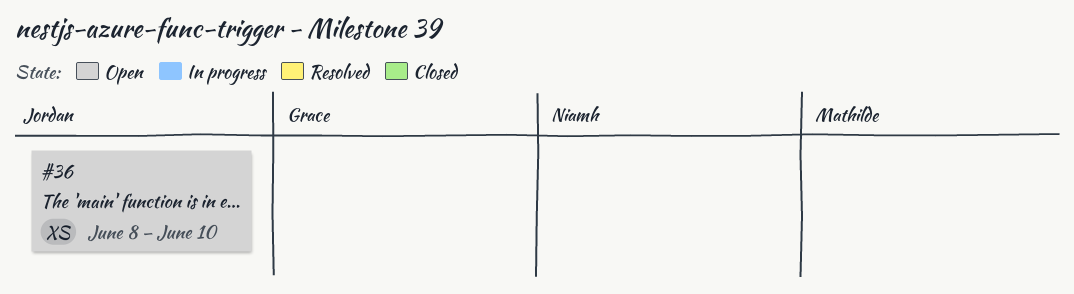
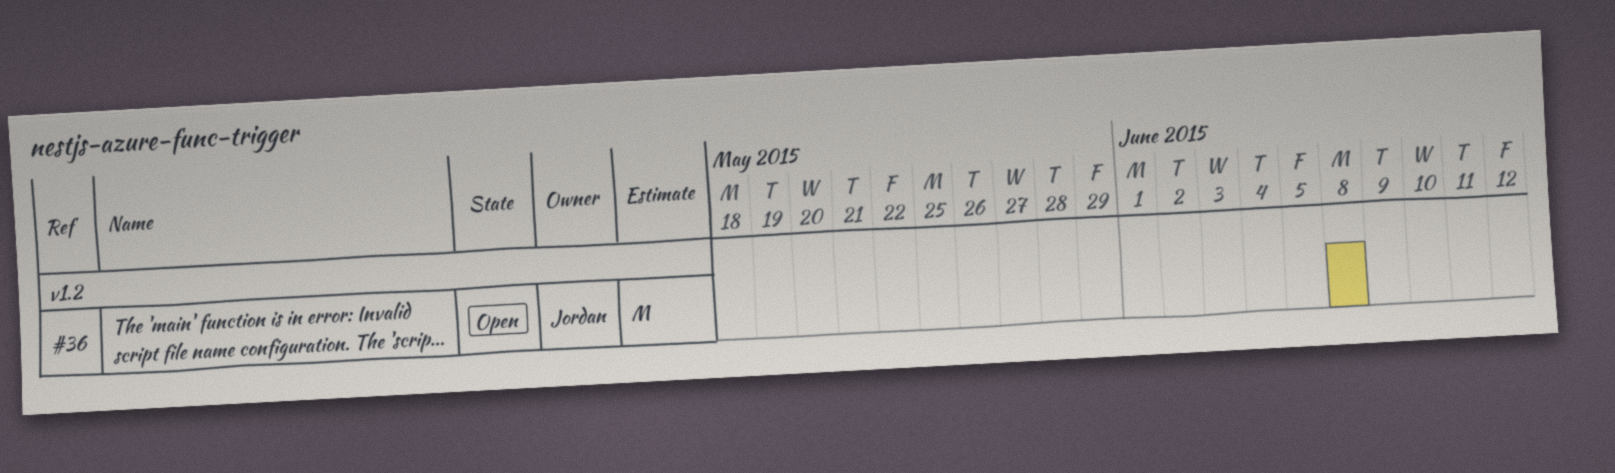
#36, estimate: XS -> M
#36, due: Jun 10 -> Jun 8

